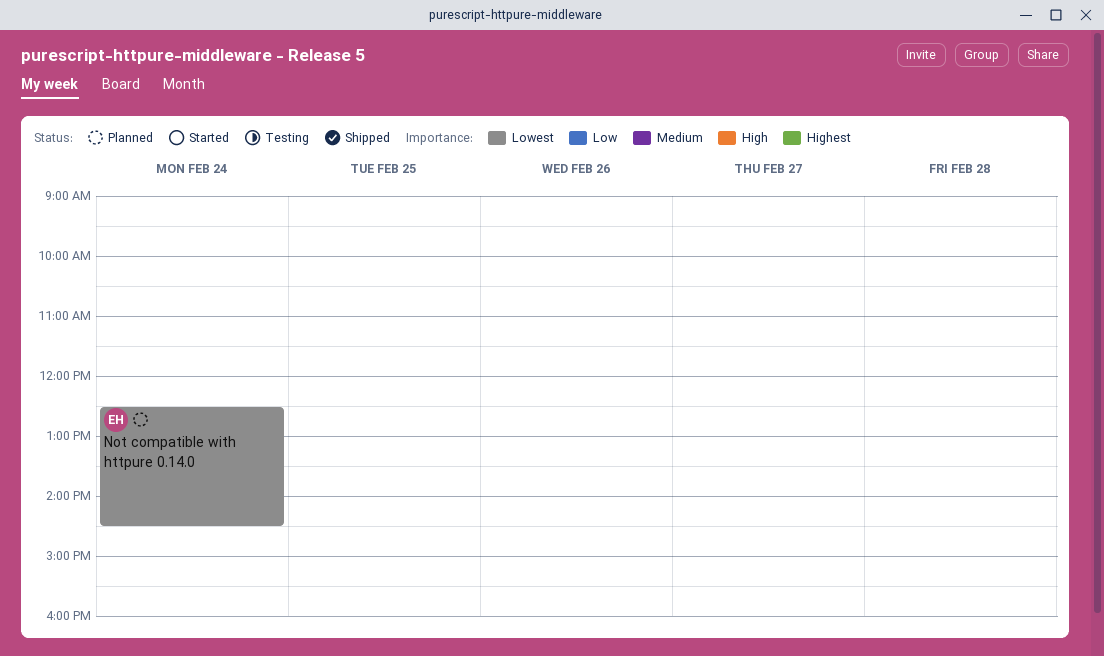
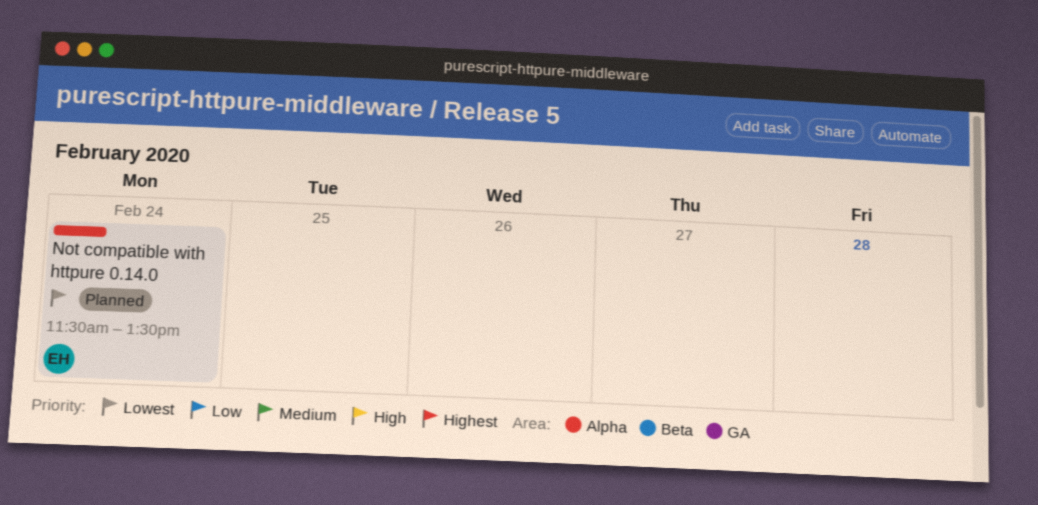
Not compatible with httpure 0.14.0, begins: 12:30 -> 11:30
Not compatible with httpure 0.14.0, ends: 14:30 -> 13:30

